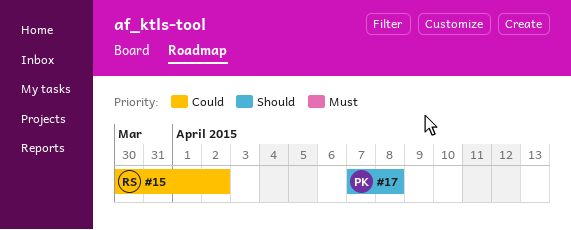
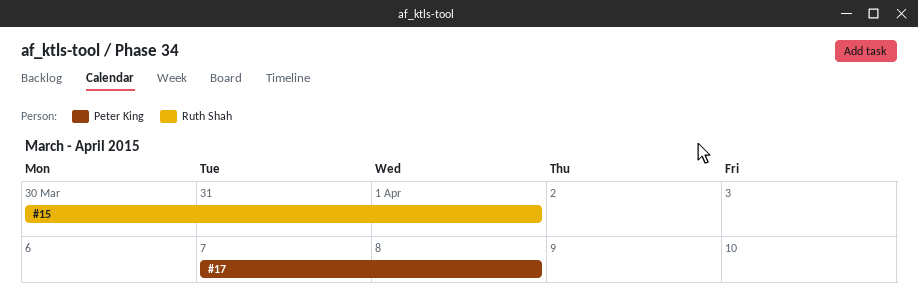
#15, due: Apr 2 -> Apr 1

